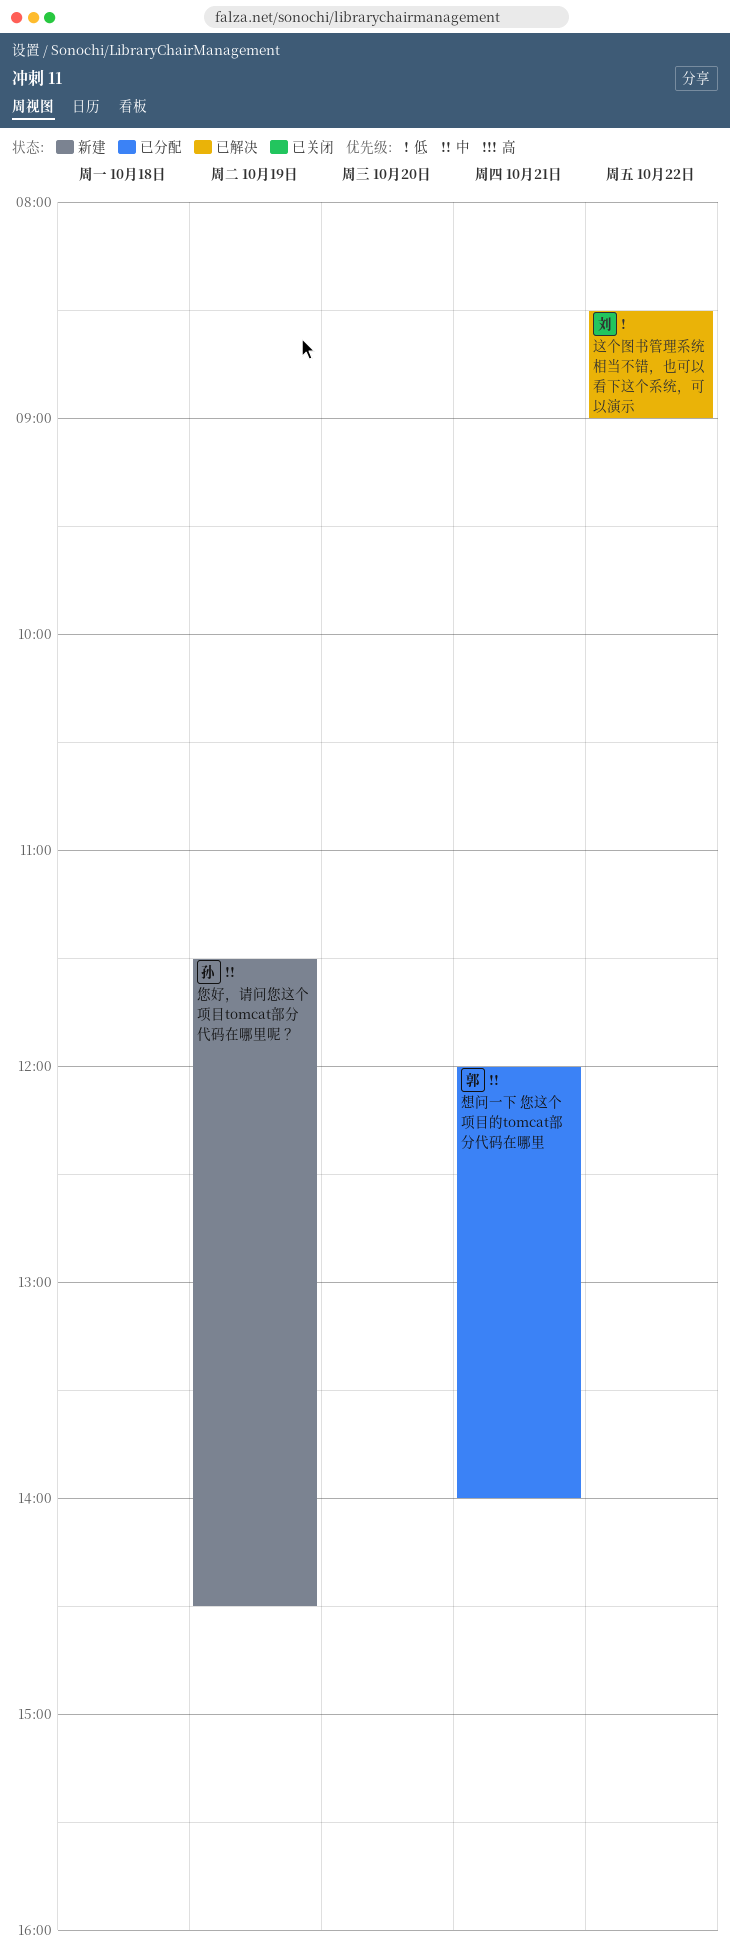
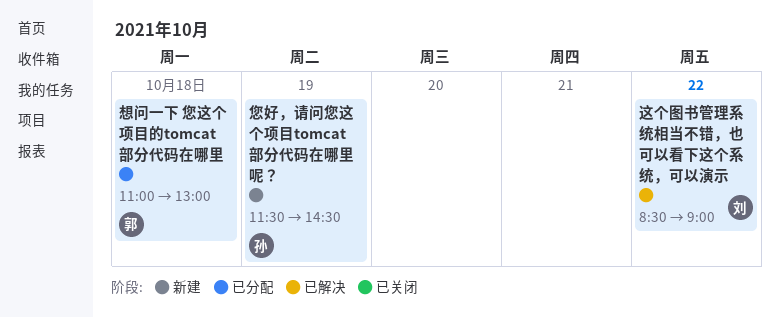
想问一下 您这个项目的tomcat部分代码在哪里, day: Oct 21 -> Oct 18
想问一下 您这个项目的tomcat部分代码在哪里, begins: 12:00 -> 11:00
想问一下 您这个项目的tomcat部分代码在哪里, ends: 14:00 -> 13:00

